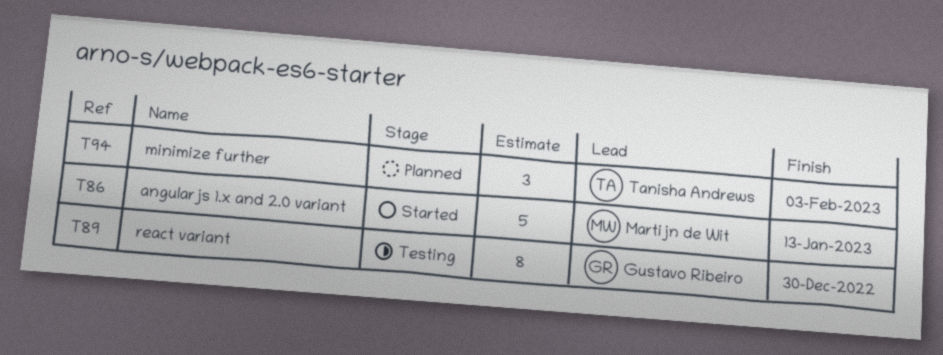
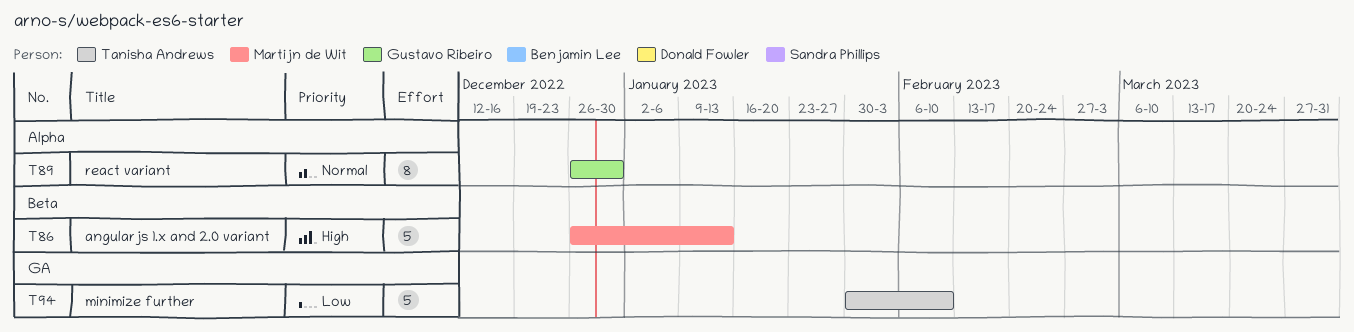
T94, estimate: 3 -> 5
T94, due: Feb 3 -> Feb 10

